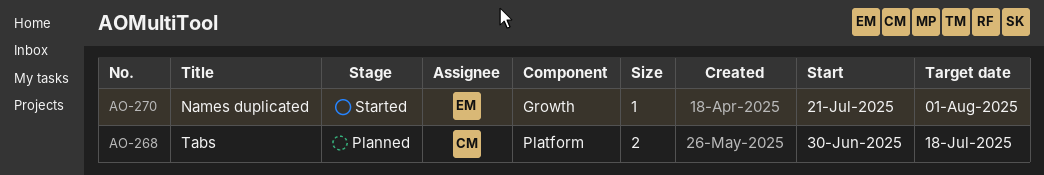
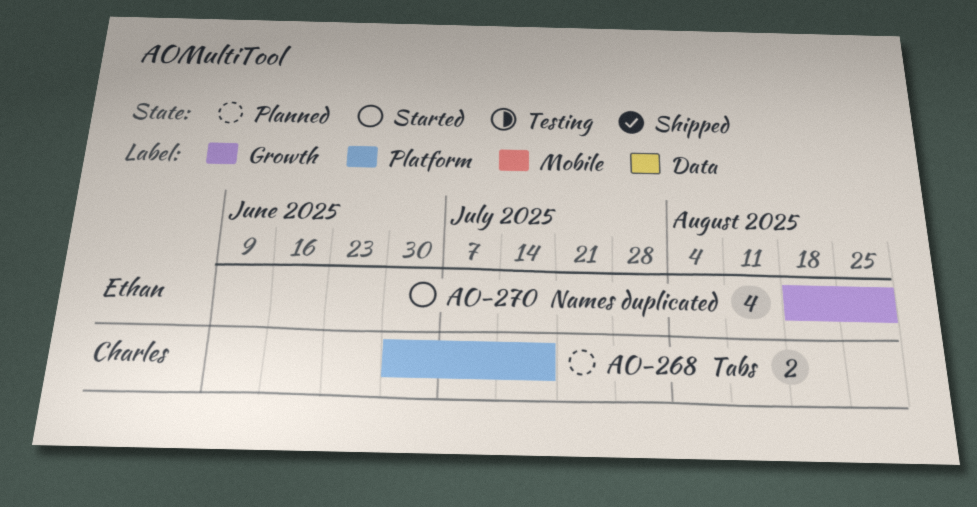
AO-270, estimate: 1 -> 4
AO-270, start: Jul 21 -> Aug 18
AO-270, due: Aug 1 -> Aug 29

